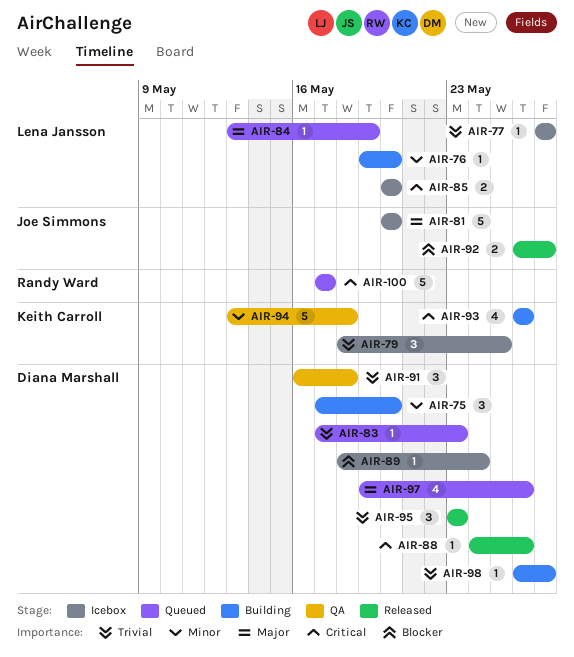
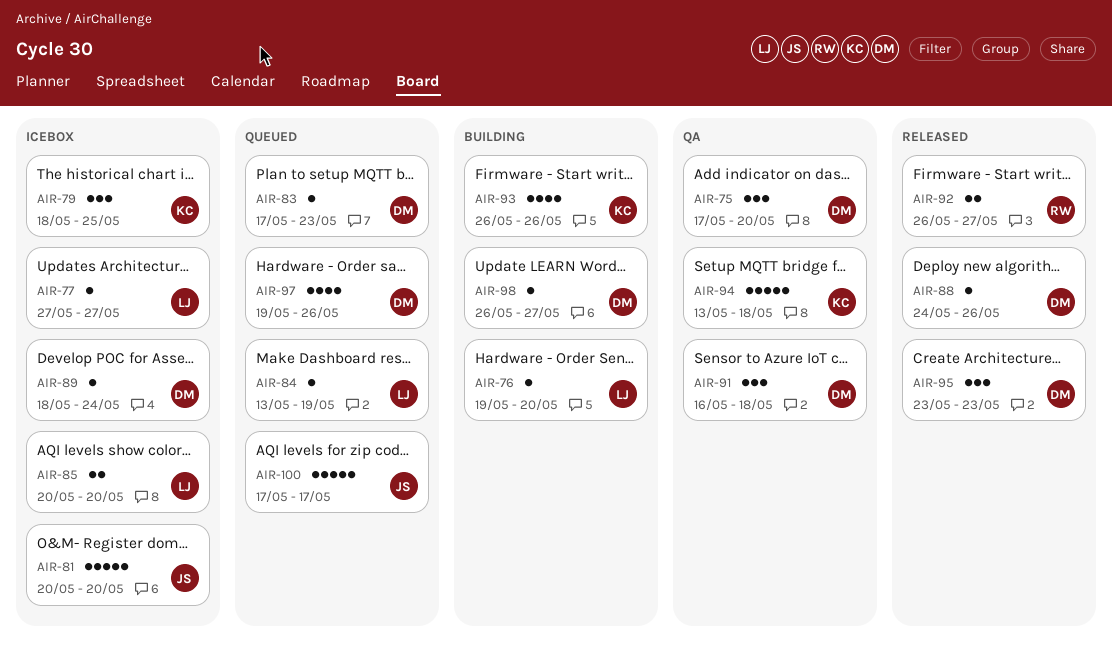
AIR-75, status: Building -> QA
AIR-92, owner: Joe Simmons -> Randy Ward
AIR-100, owner: Randy Ward -> Joe Simmons

